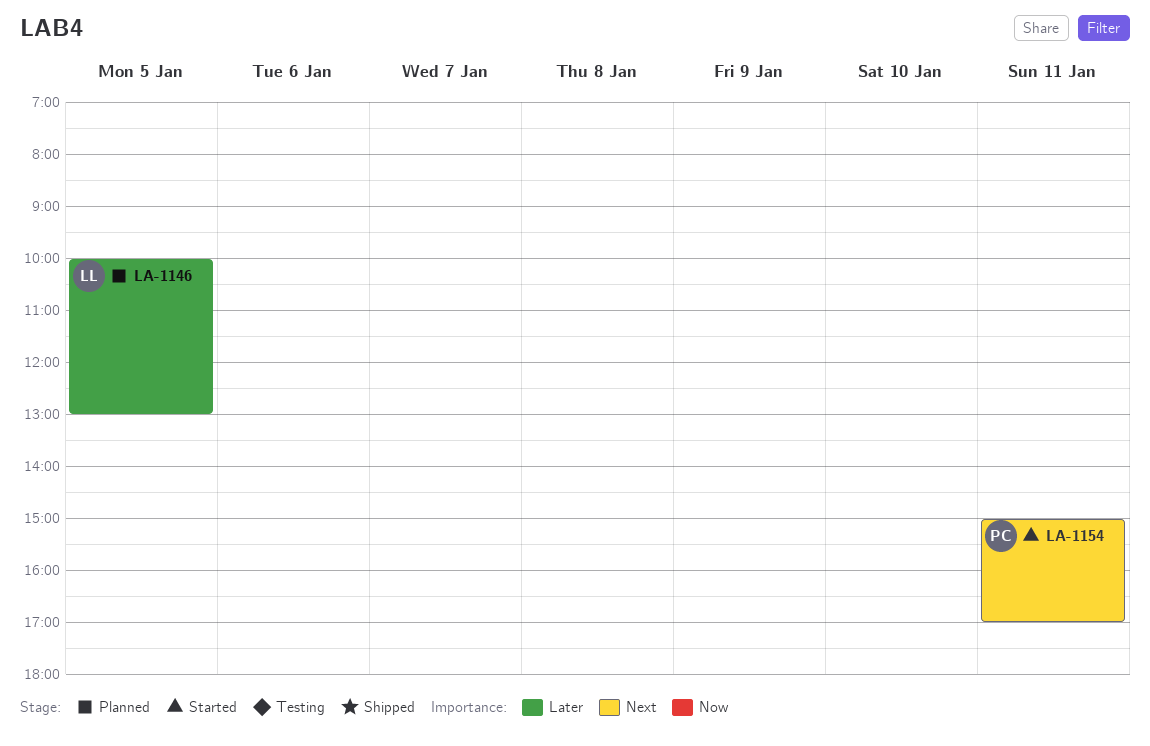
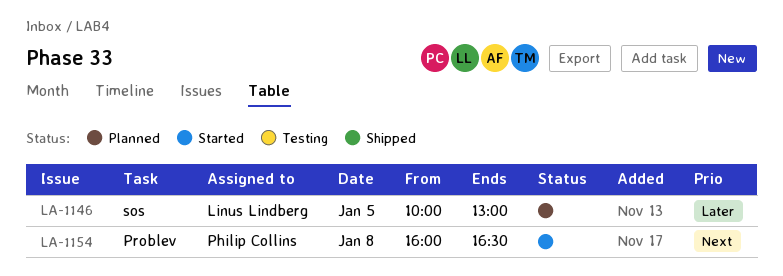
LA-1154, day: Jan 11 -> Jan 8
LA-1154, begins: 15:00 -> 16:00
LA-1154, ends: 17:00 -> 16:30

